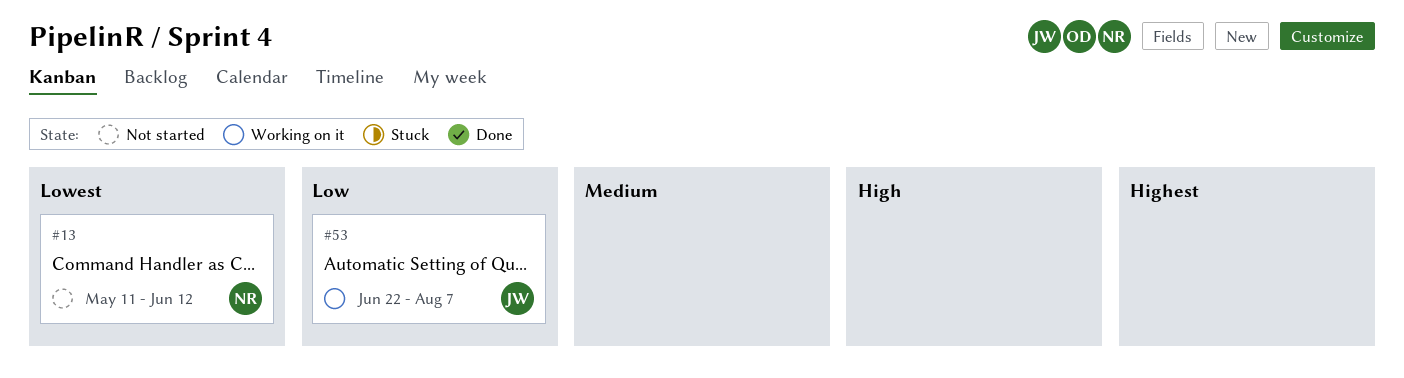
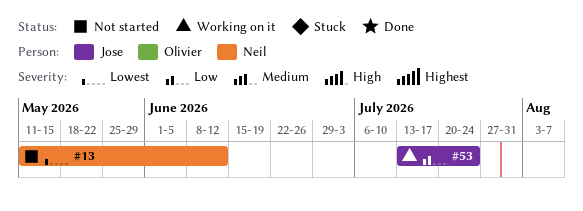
#53, start: Jun 22 -> Jul 13
#53, due: Aug 7 -> Jul 24

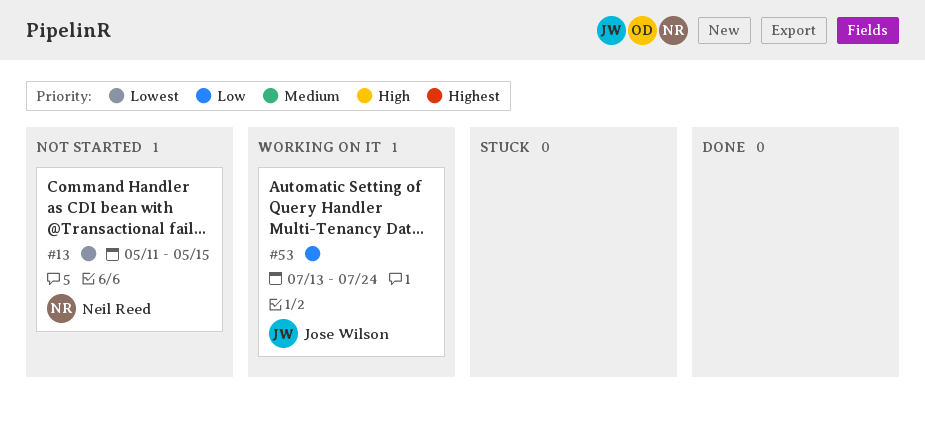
#13, due: Jun 12 -> May 15

